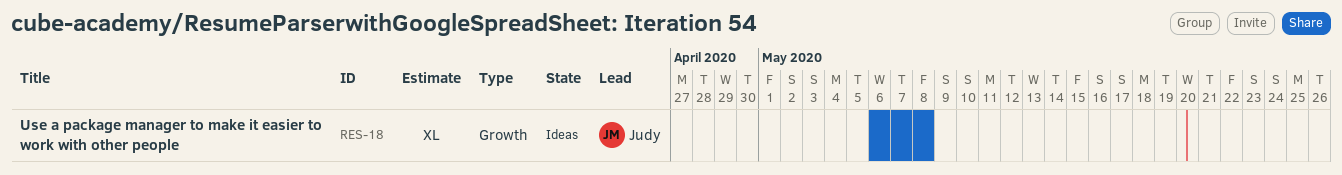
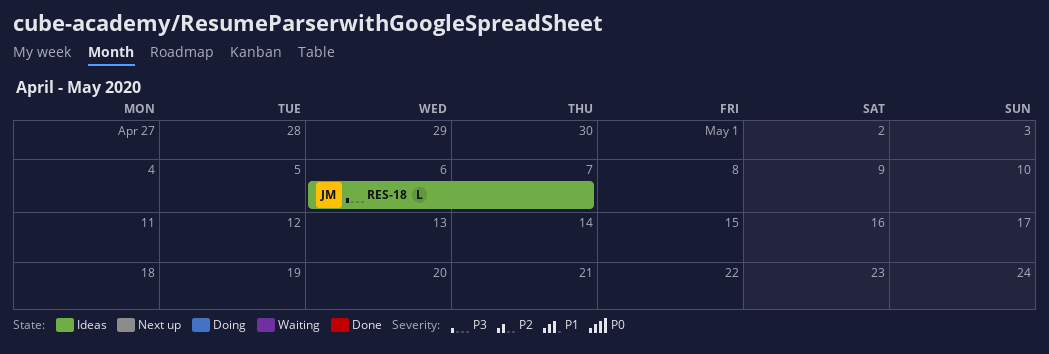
RES-18, estimate: XL -> L
RES-18, due: May 8 -> May 7

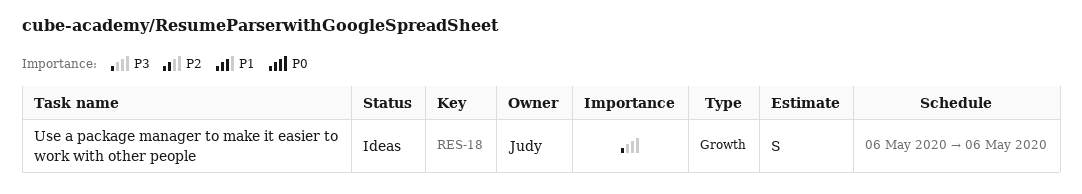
RES-18, estimate: L -> S
RES-18, due: May 7 -> May 6

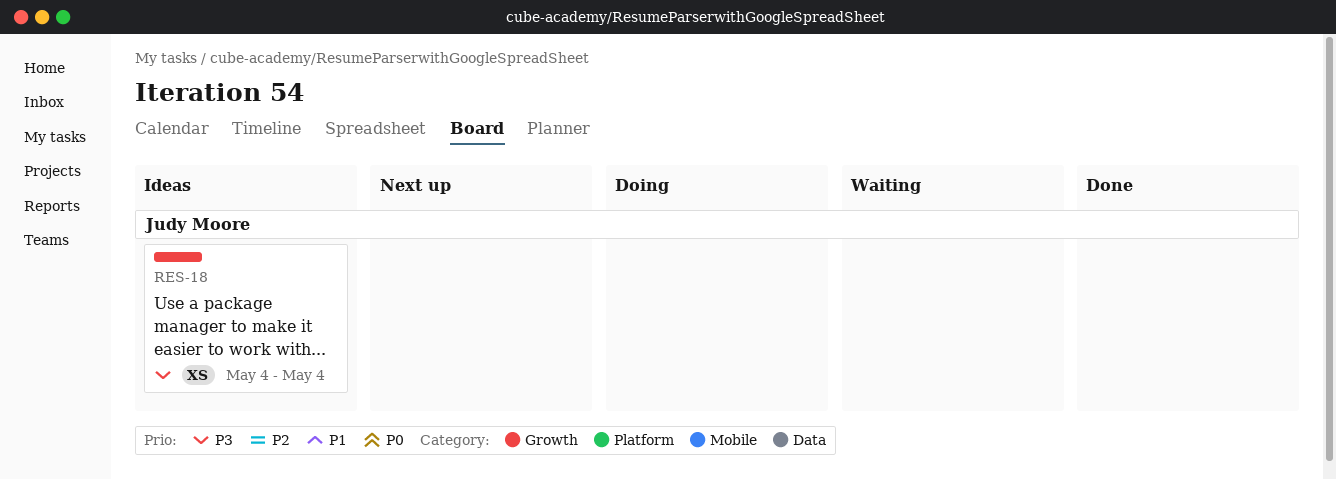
RES-18, estimate: S -> XS
RES-18, start: May 6 -> May 4
RES-18, due: May 6 -> May 4

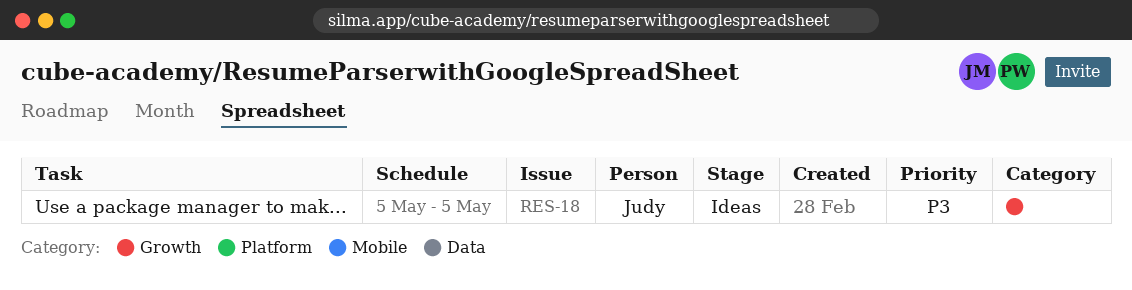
RES-18, start: May 4 -> May 5
RES-18, due: May 4 -> May 5

